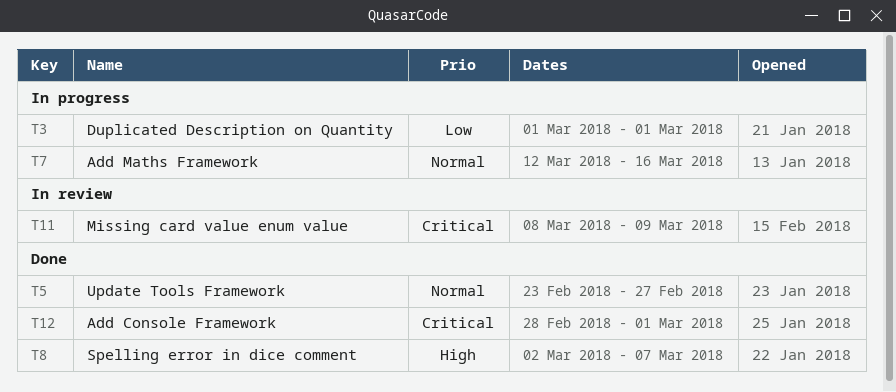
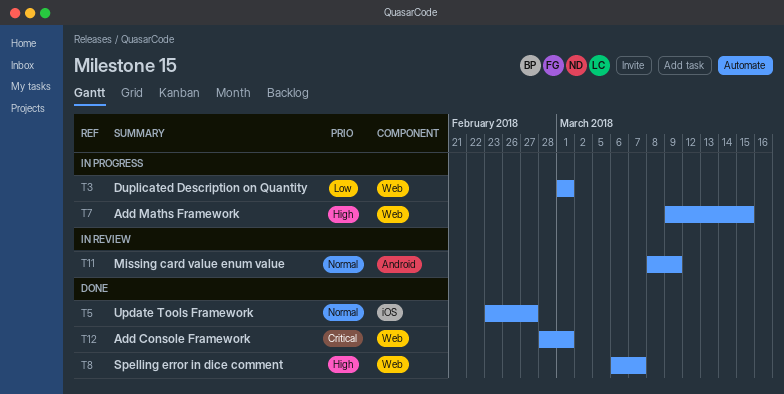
T7, priority: Normal -> High
T7, start: Mar 12 -> Mar 9
T7, due: Mar 16 -> Mar 15
T8, start: Mar 2 -> Mar 6
T11, priority: Critical -> Normal

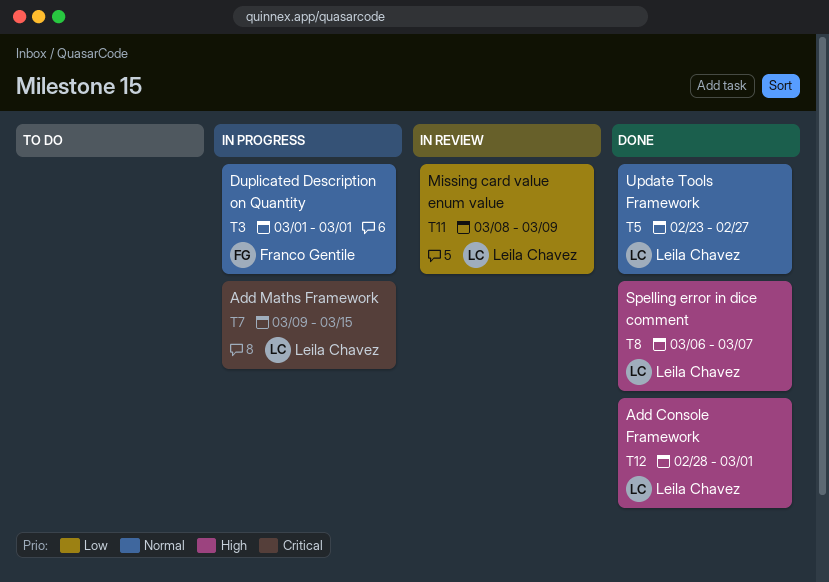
T3, priority: Low -> Normal
T7, priority: High -> Critical
T11, priority: Normal -> Low
T12, priority: Critical -> High

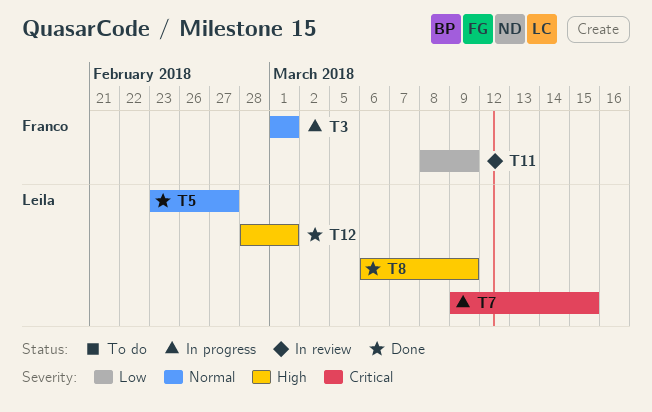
T8, due: Mar 7 -> Mar 9
T11, owner: Leila Chavez -> Franco Gentile

